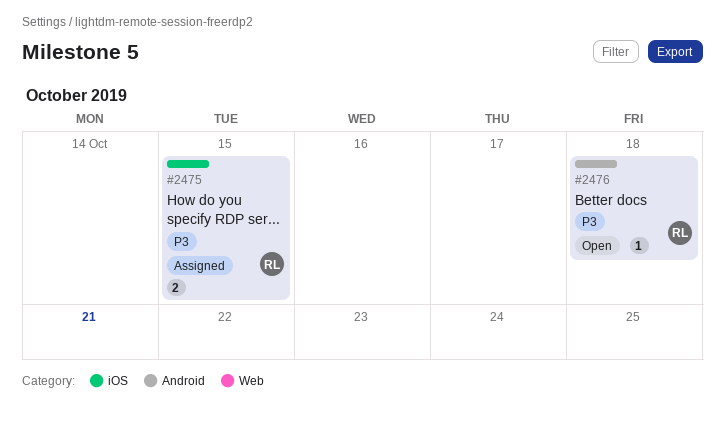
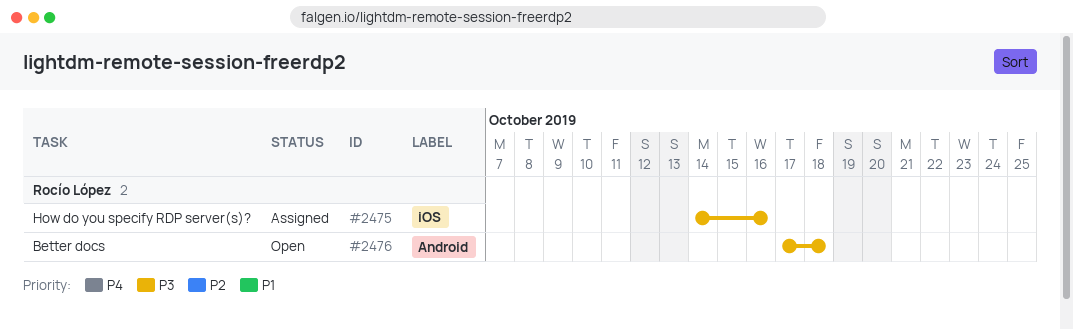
#2475, due: Oct 15 -> Oct 16

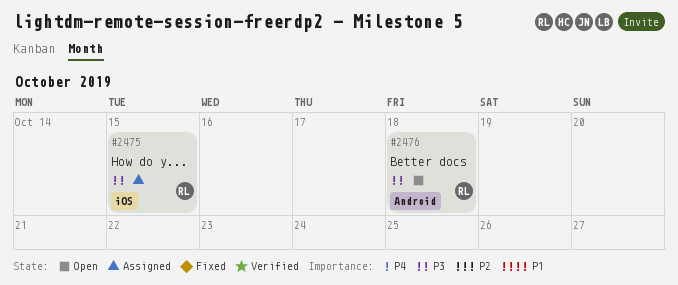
#2475, due: Oct 16 -> Oct 15

